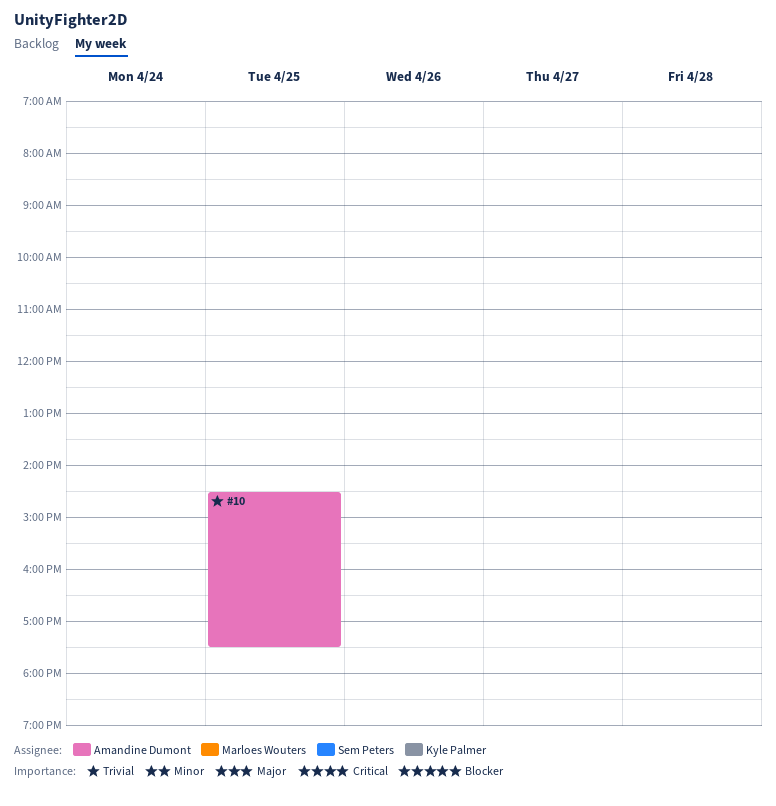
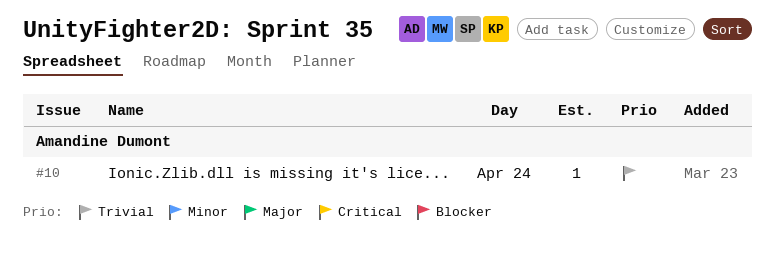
#10, day: Apr 25 -> Apr 24

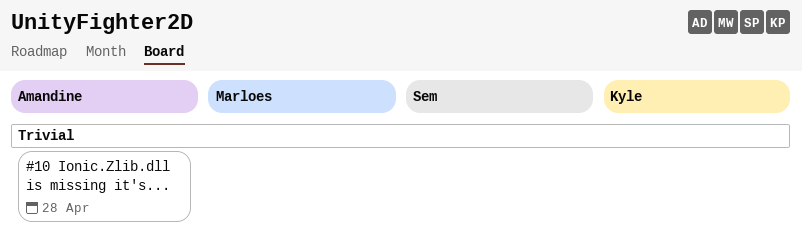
#10, day: Apr 24 -> Apr 28

